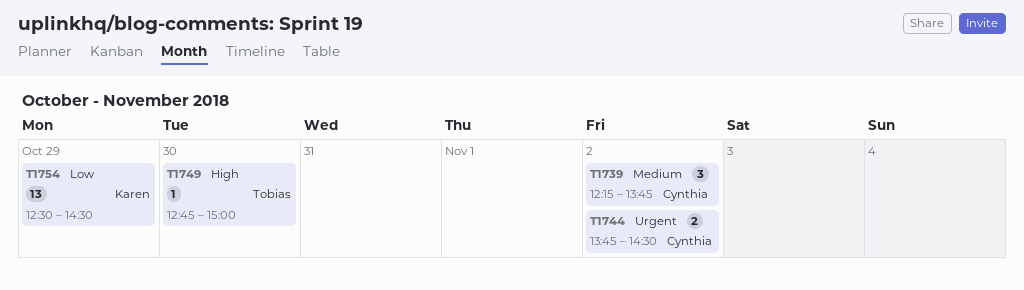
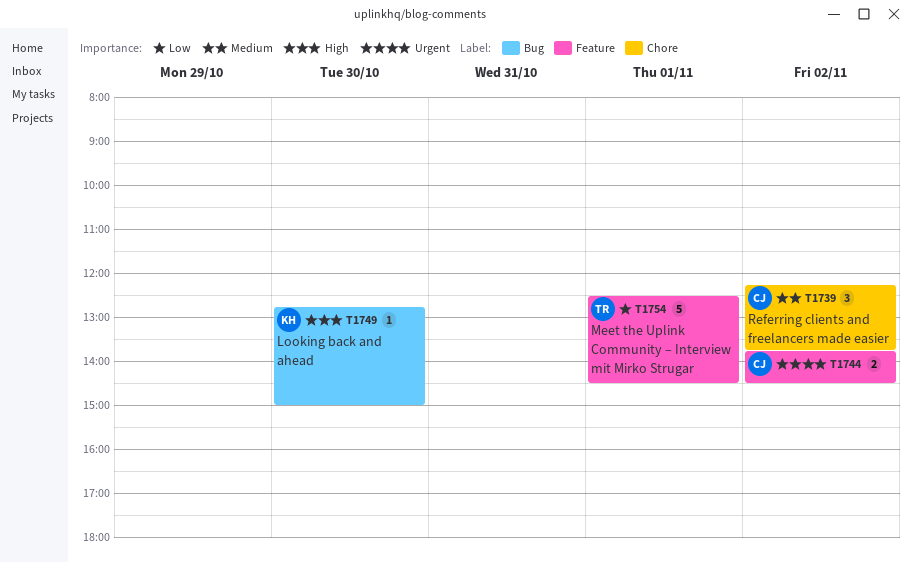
T1749, owner: Tobias -> Karen
T1754, owner: Karen -> Tobias
T1754, estimate: 13 -> 5
T1754, day: Oct 29 -> Nov 1

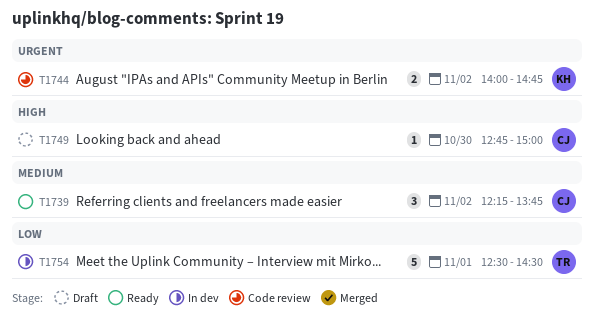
T1744, owner: CJ -> KH
T1744, begins: 13:45 -> 14:00
T1744, ends: 14:30 -> 14:45
T1749, owner: KH -> CJ

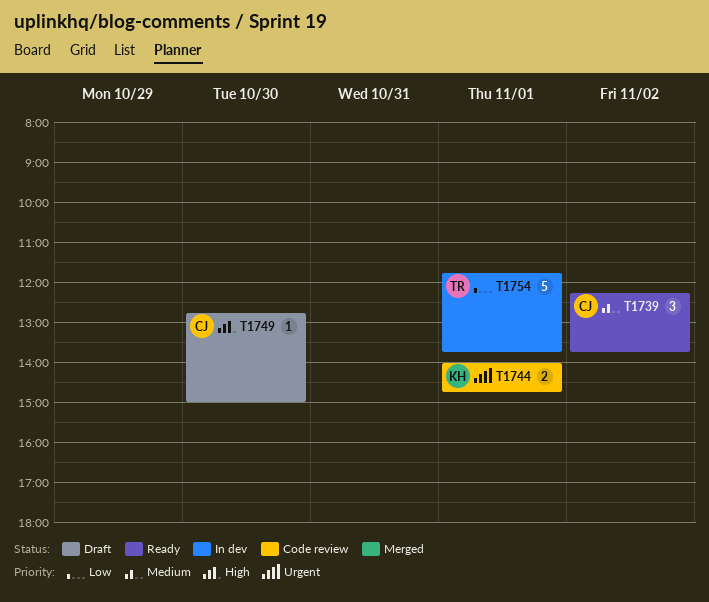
T1744, day: Nov 2 -> Nov 1
T1754, begins: 12:30 -> 11:45
T1754, ends: 14:30 -> 13:45

